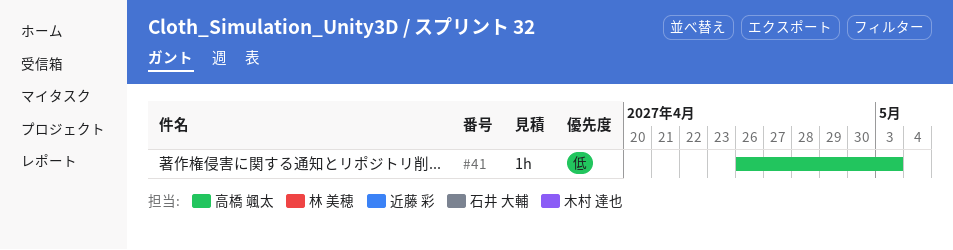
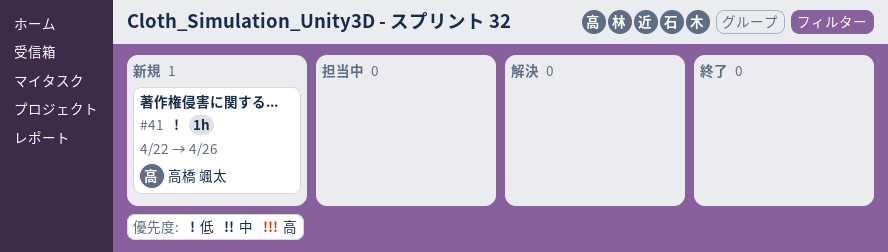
#41, start: Apr 26 -> Apr 22
#41, due: May 3 -> Apr 26

